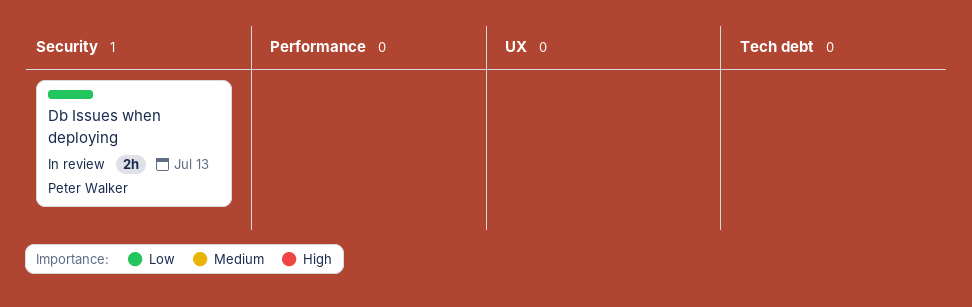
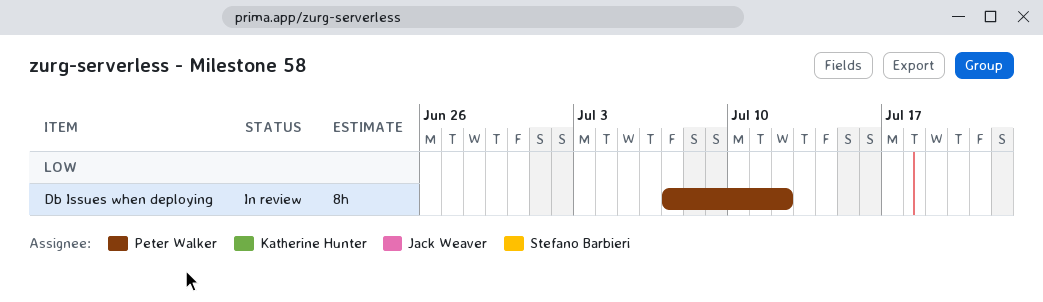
Db Issues when deploying, estimate: 2h -> 8h
Db Issues when deploying, due: Jul 13 -> Jul 12

